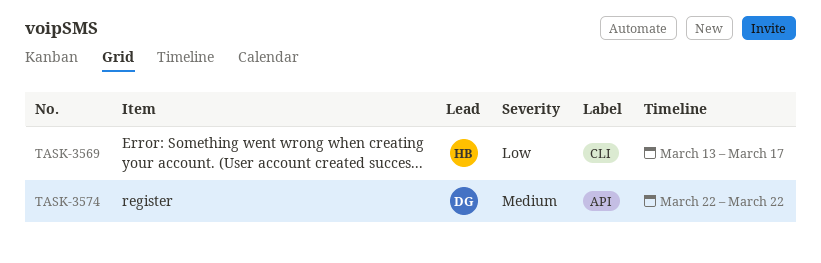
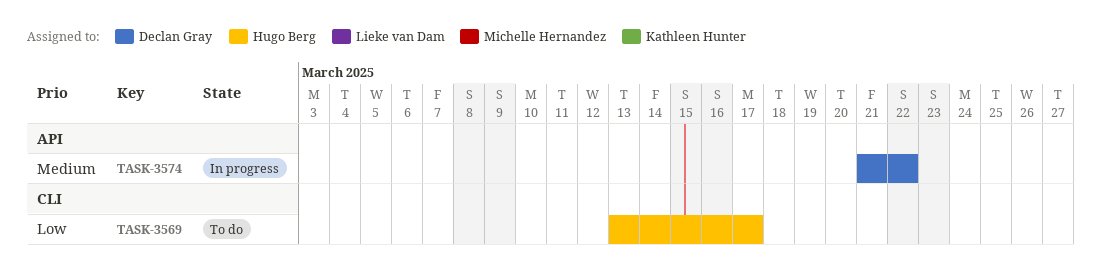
TASK-3574, start: Mar 22 -> Mar 21

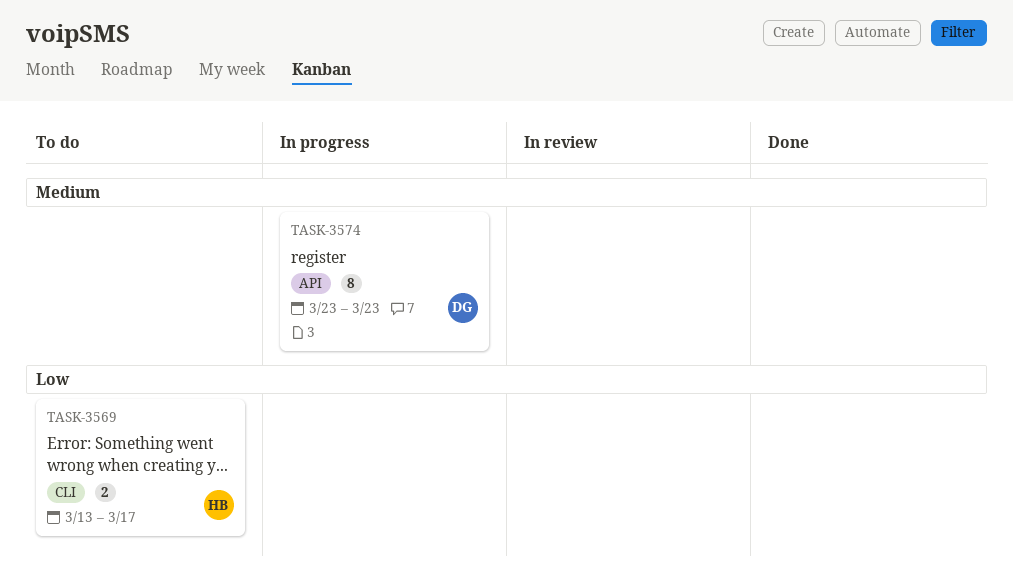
TASK-3574, start: Mar 21 -> Mar 23
TASK-3574, due: Mar 22 -> Mar 23

